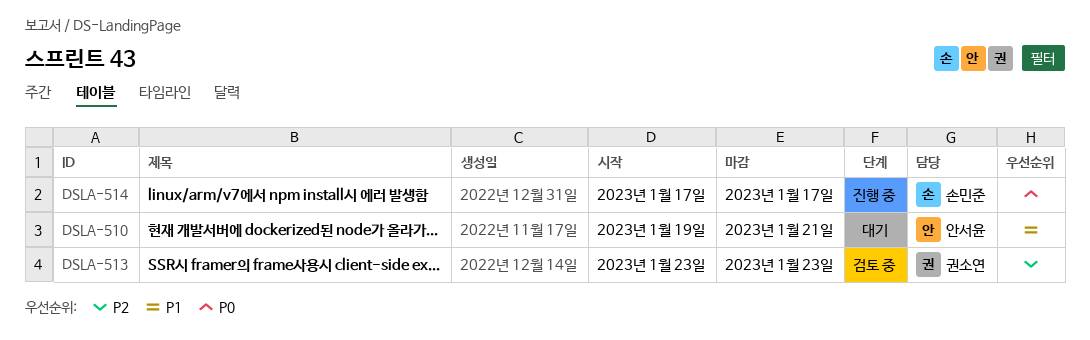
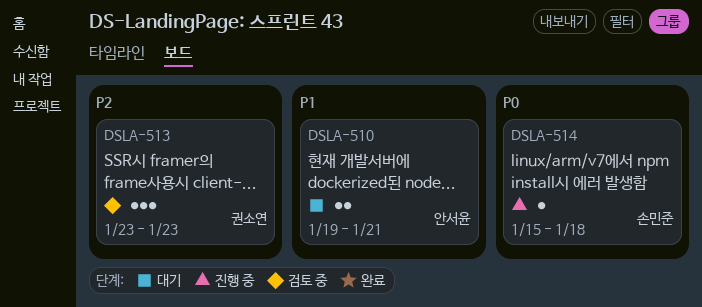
DSLA-514, start: Jan 17 -> Jan 15
DSLA-514, due: Jan 17 -> Jan 18

